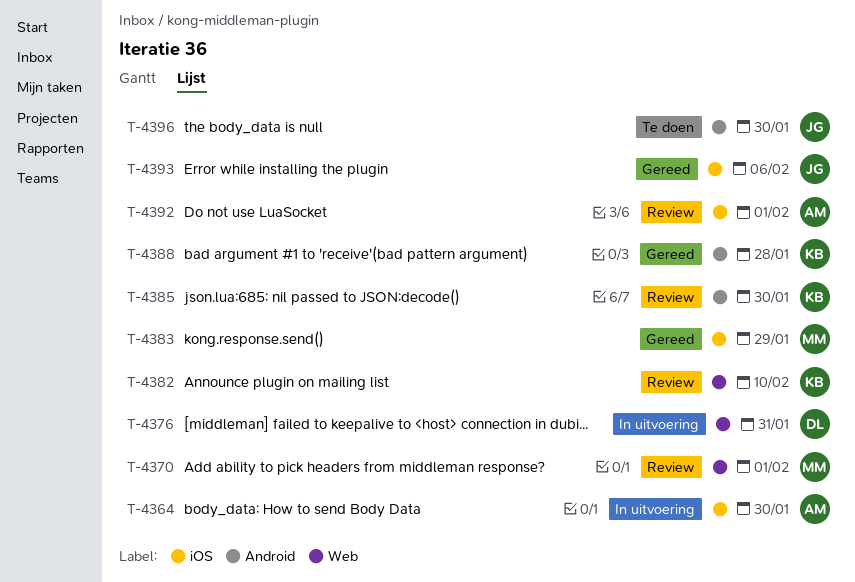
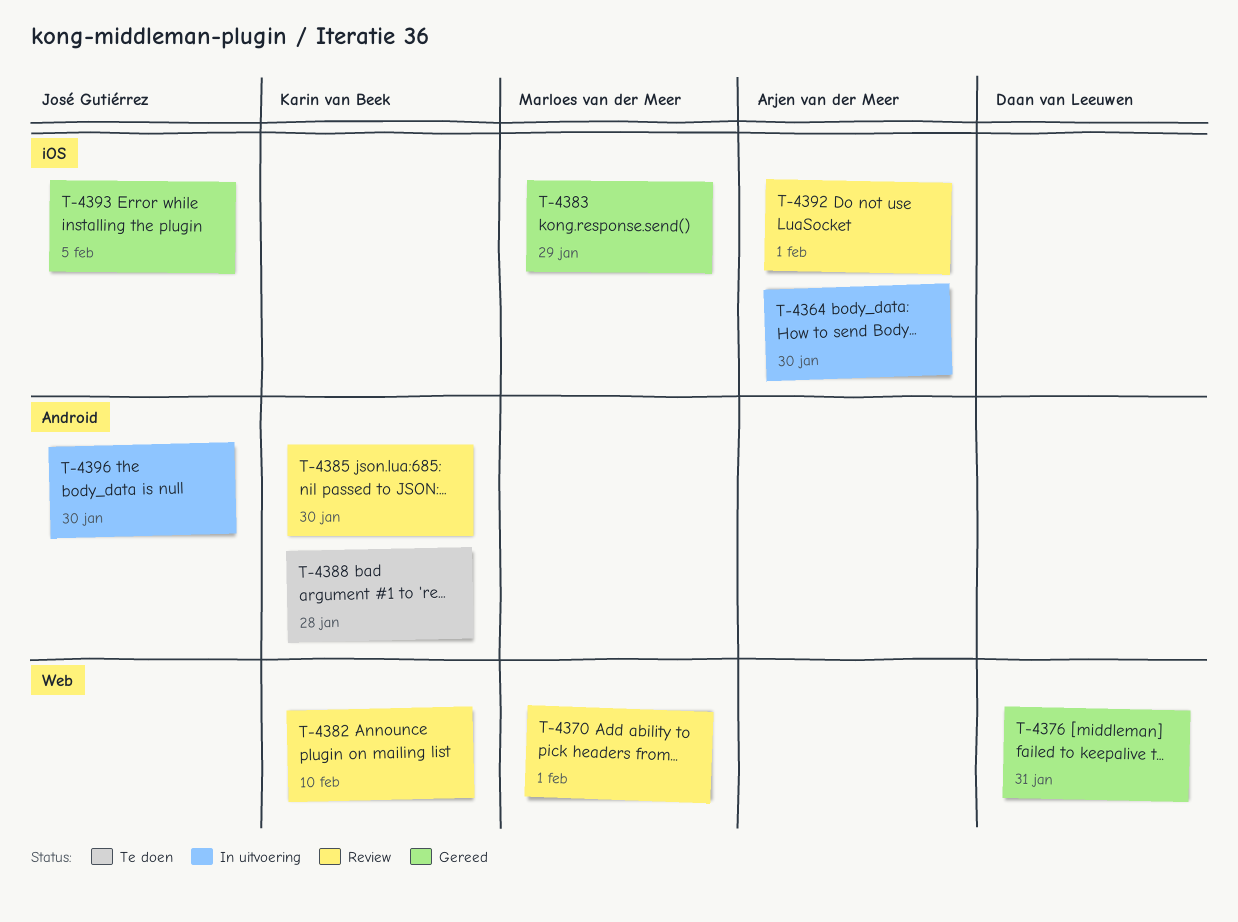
T-4376, status: In uitvoering -> Gereed
T-4388, status: Gereed -> Te doen
T-4393, due: Feb 6 -> Feb 5
T-4396, status: Te doen -> In uitvoering

